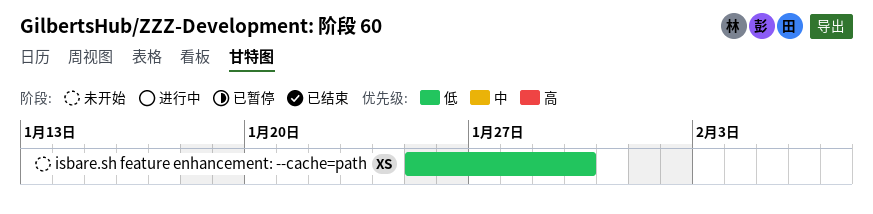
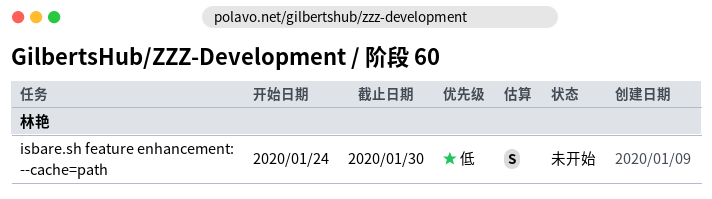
isbare.sh feature enhancement: --cache=path, estimate: XS -> S
isbare.sh feature enhancement: --cache=path, start: Jan 25 -> Jan 24

